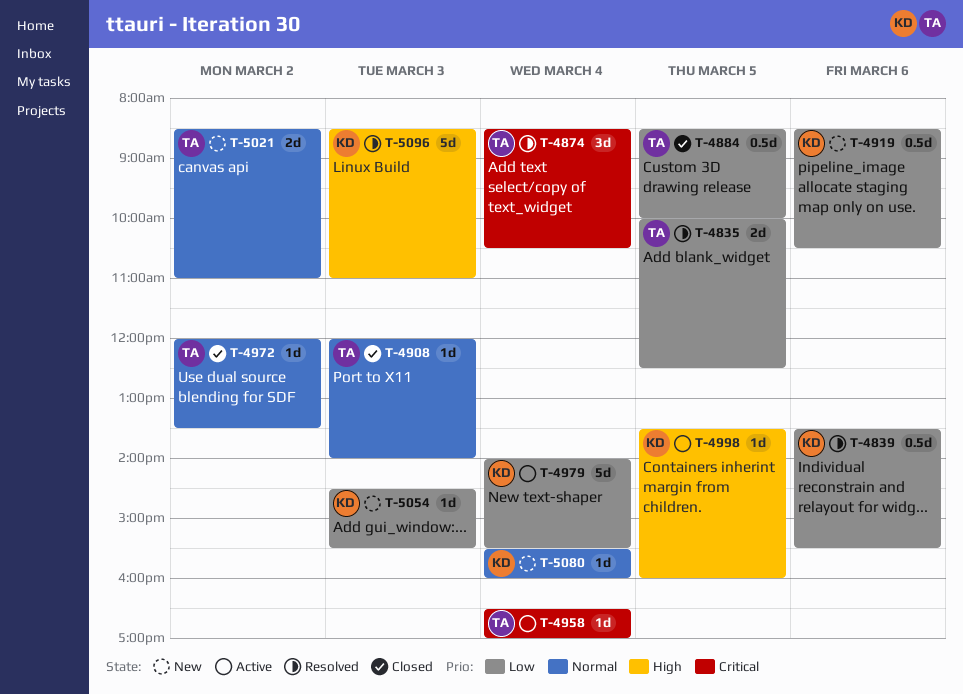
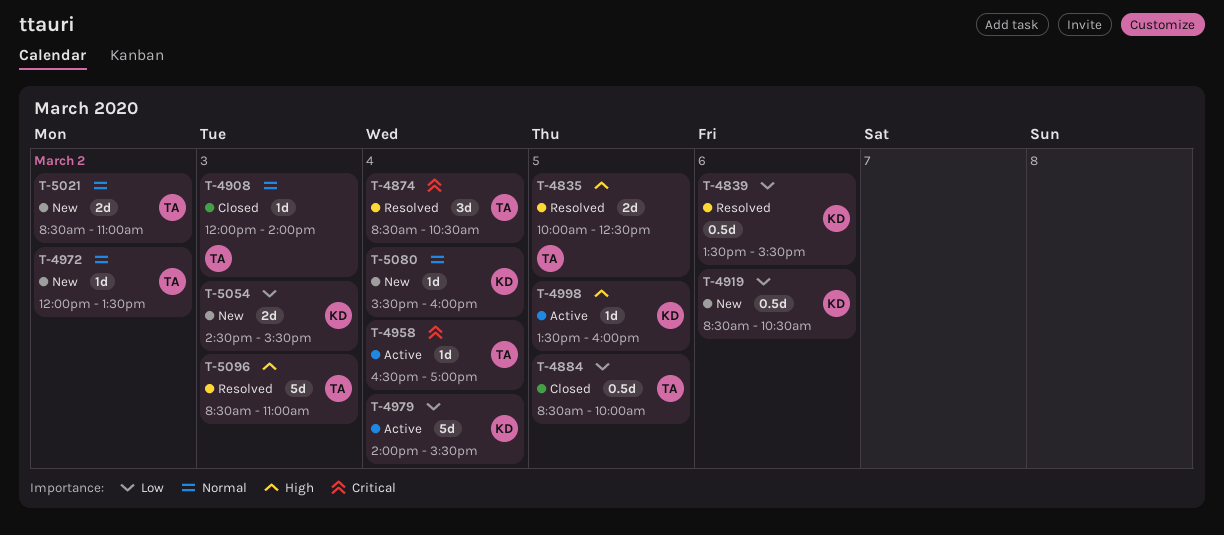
T-4835, priority: Low -> High
T-4972, status: Closed -> New
T-5054, estimate: 1d -> 2d
T-5096, owner: KD -> TA

